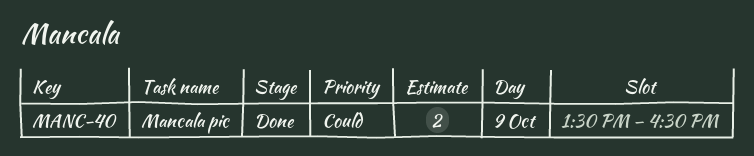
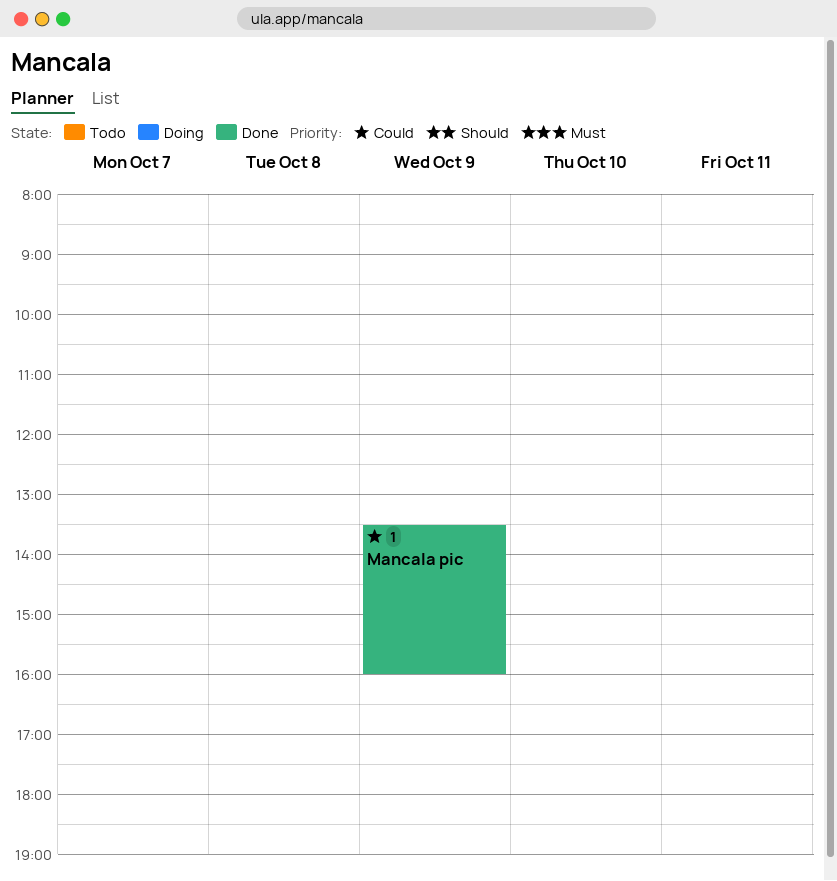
Mancala pic, estimate: 2 -> 1
Mancala pic, ends: 16:30 -> 16:00

